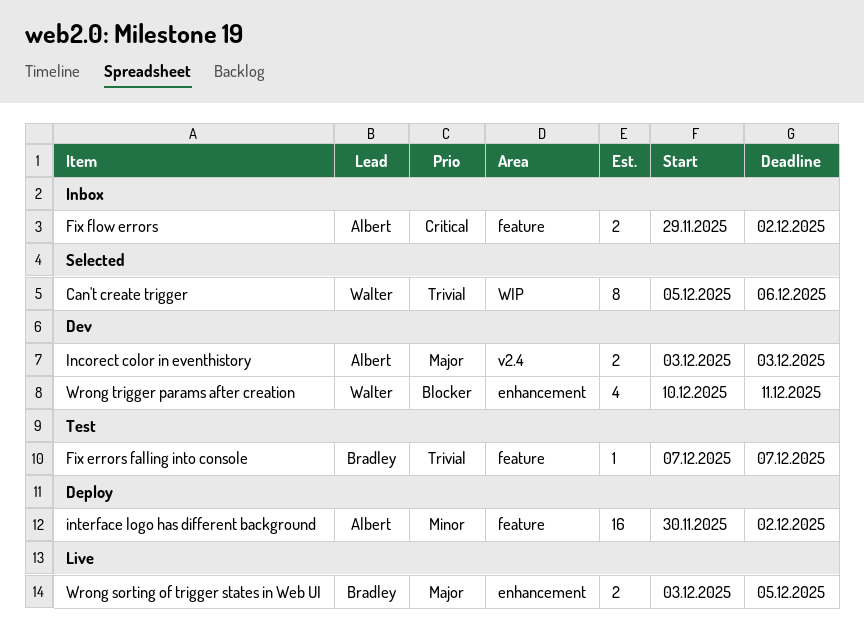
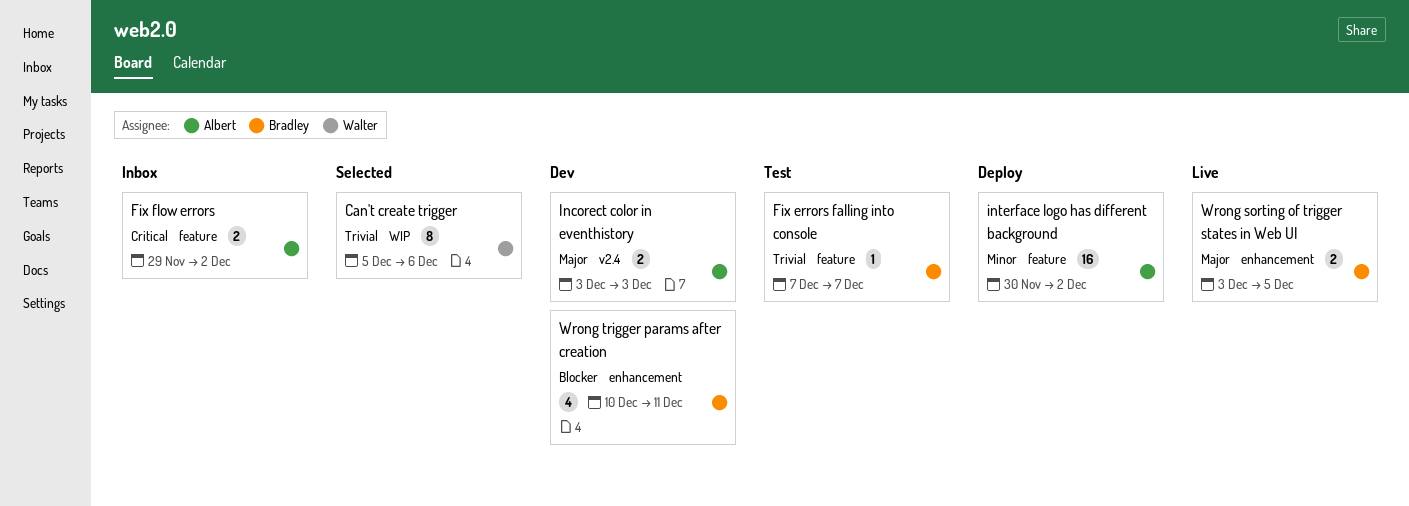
Wrong trigger params after creation, owner: Walter -> Bradley

